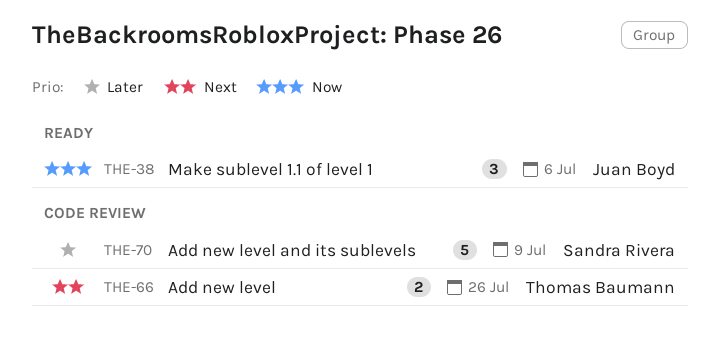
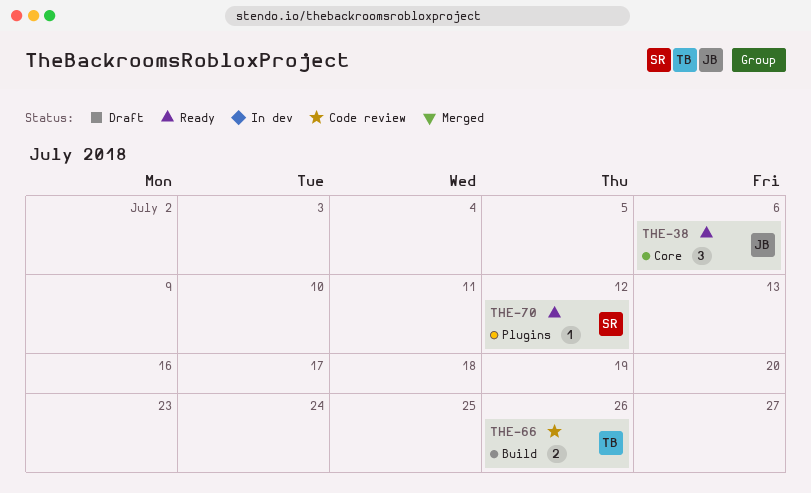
THE-70, status: Code review -> Ready
THE-70, estimate: 5 -> 1
THE-70, due: Jul 9 -> Jul 12

